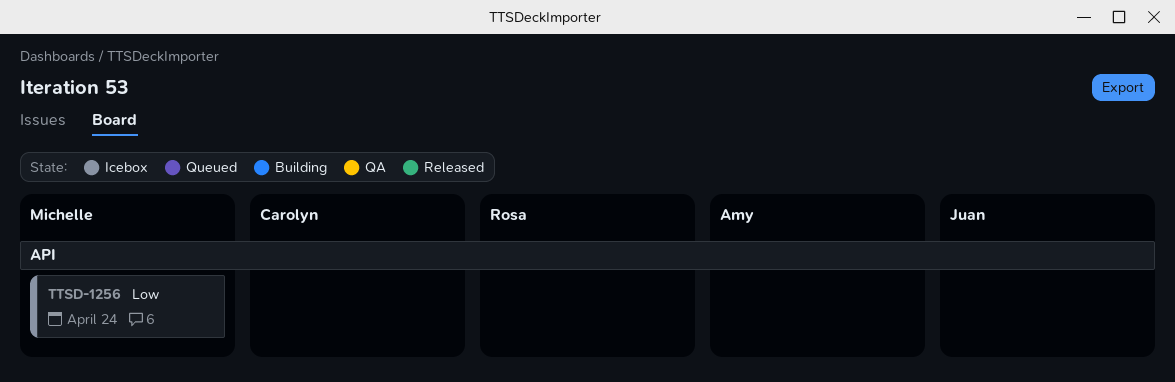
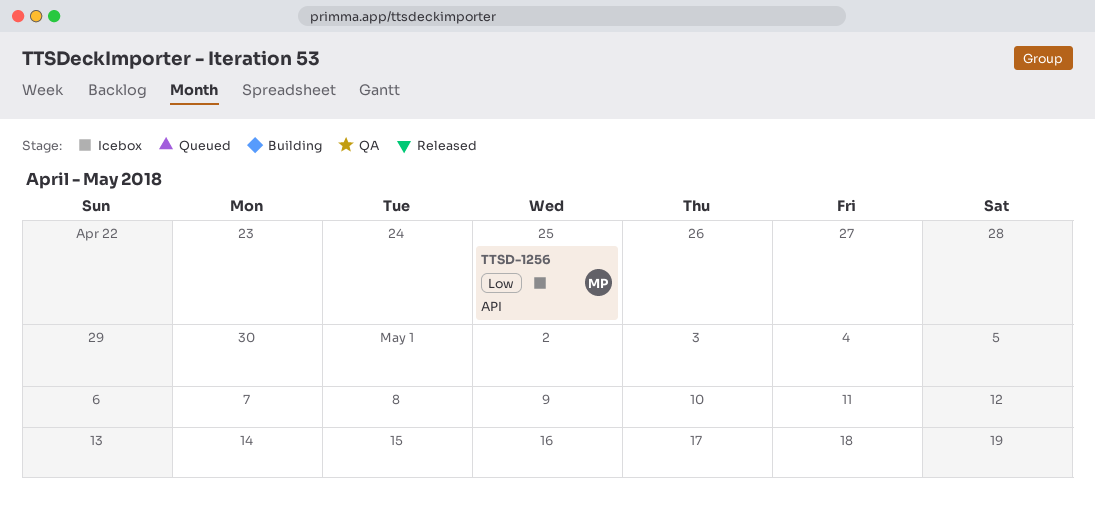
TTSD-1256, due: Apr 24 -> Apr 25

